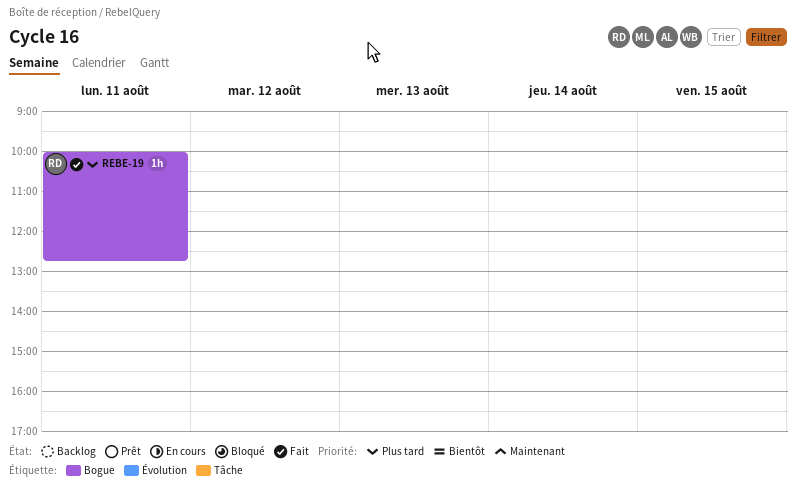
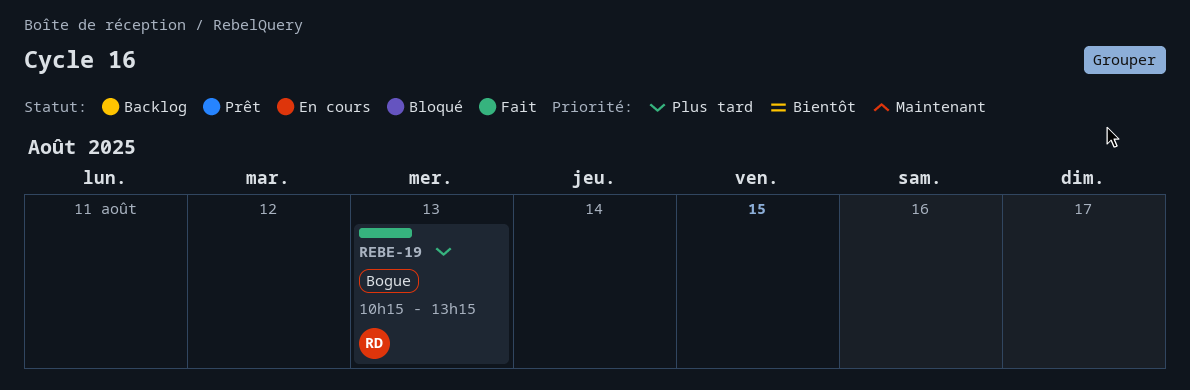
REBE-19, day: Aug 11 -> Aug 13
REBE-19, begins: 10:00 -> 10:15
REBE-19, ends: 12:45 -> 13:15

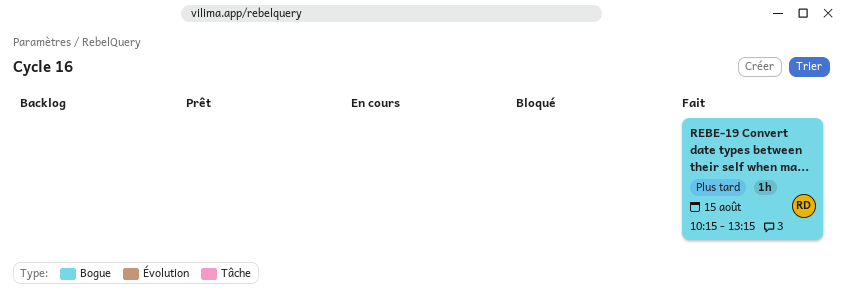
REBE-19, day: Aug 13 -> Aug 15

